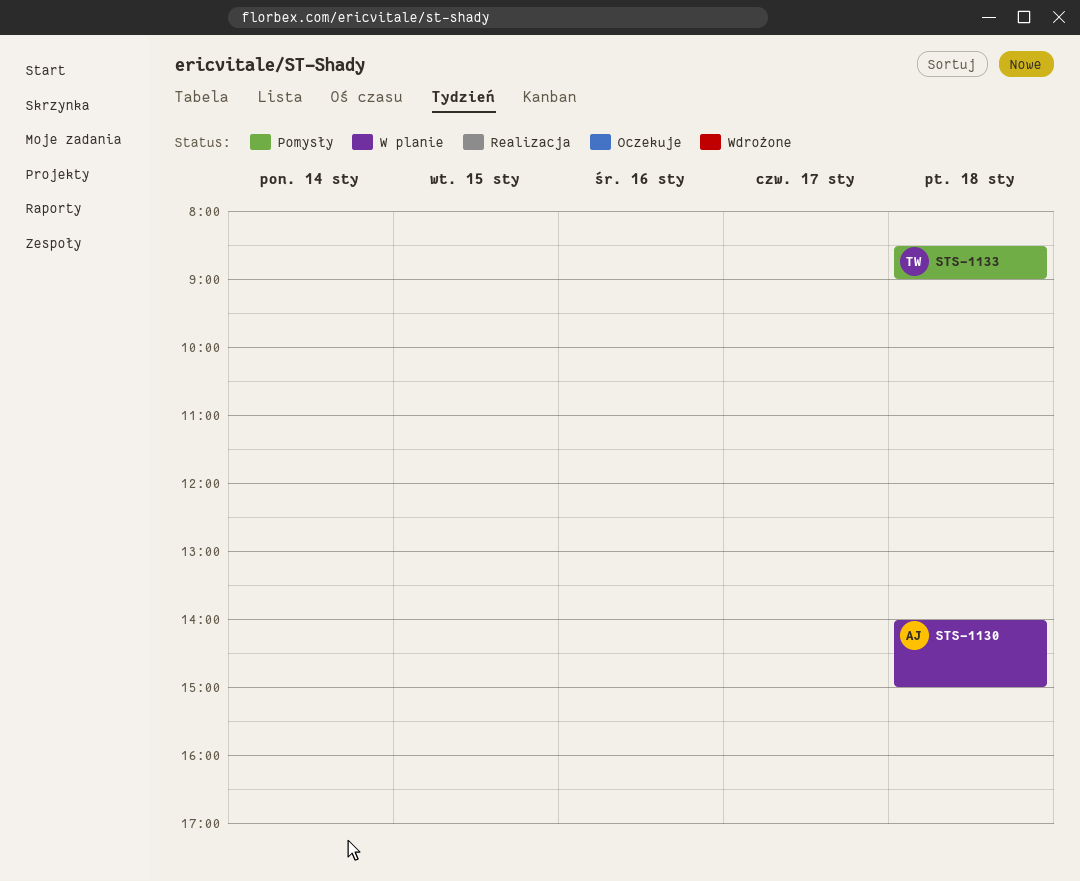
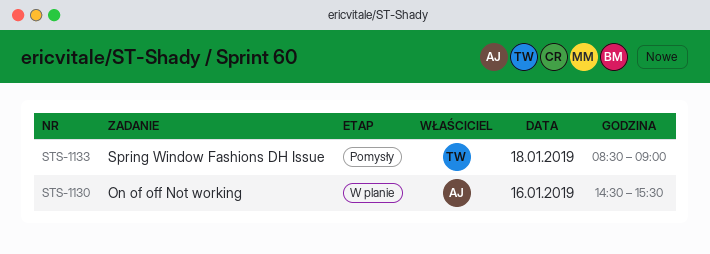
STS-1130, day: Jan 18 -> Jan 16
STS-1130, begins: 14:00 -> 14:30
STS-1130, ends: 15:00 -> 15:30

